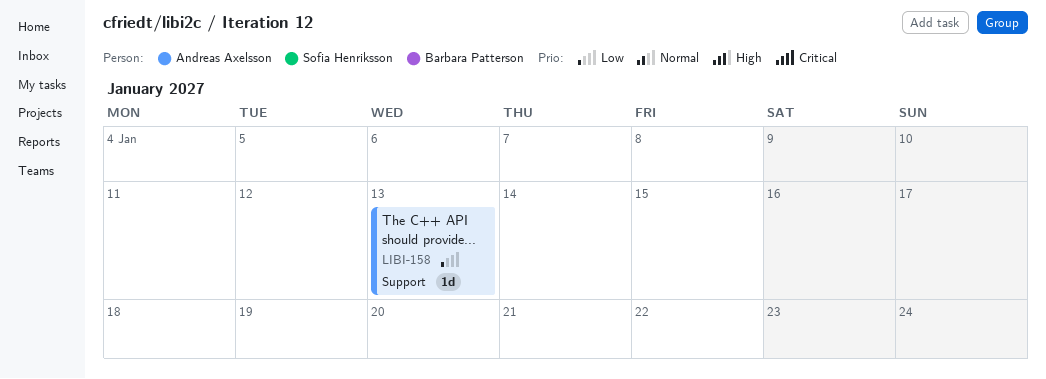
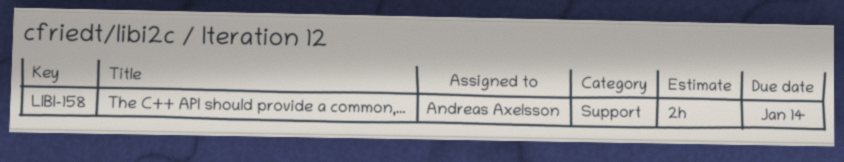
LIBI-158, estimate: 1d -> 2h
LIBI-158, due: Jan 13 -> Jan 14

